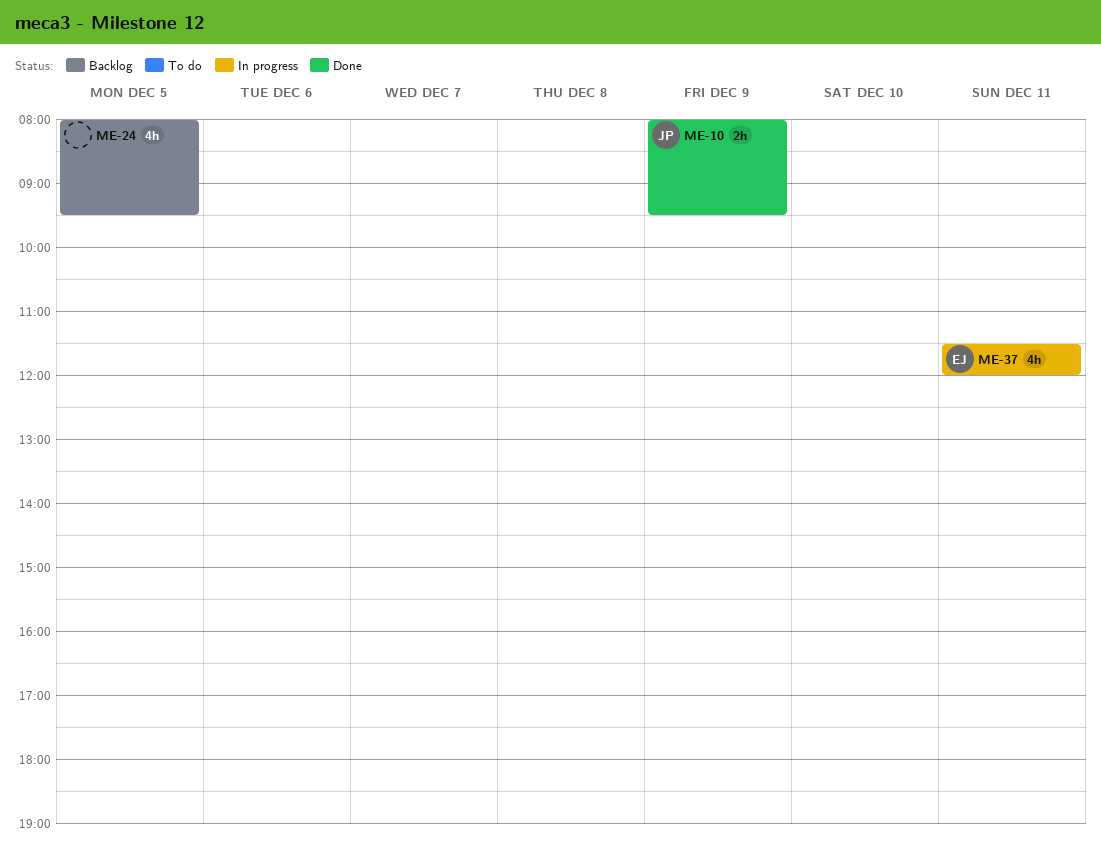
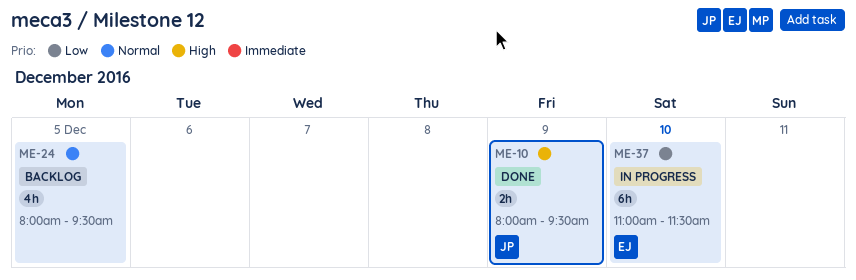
ME-37, estimate: 4h -> 6h
ME-37, day: Dec 11 -> Dec 10
ME-37, begins: 11:30 -> 11:00
ME-37, ends: 12:00 -> 11:30

